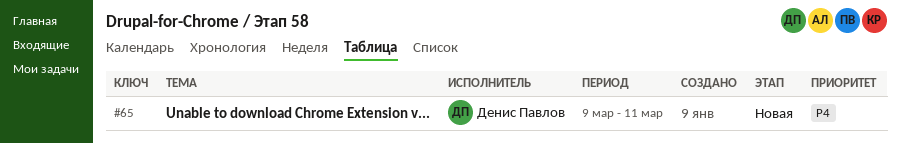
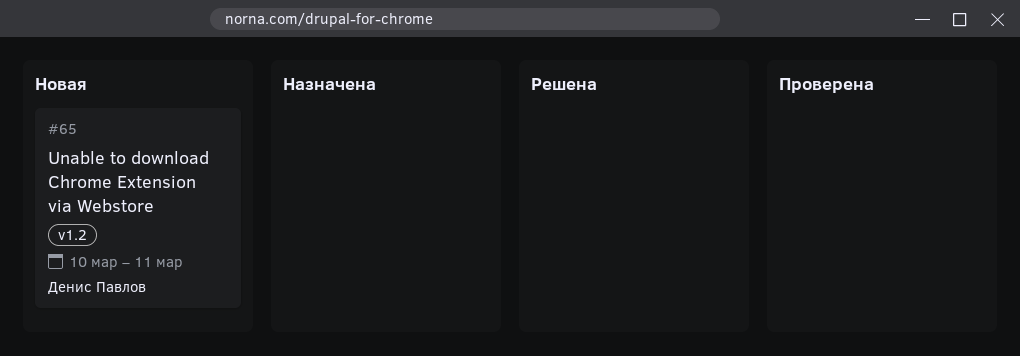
#65, start: Mar 9 -> Mar 10

